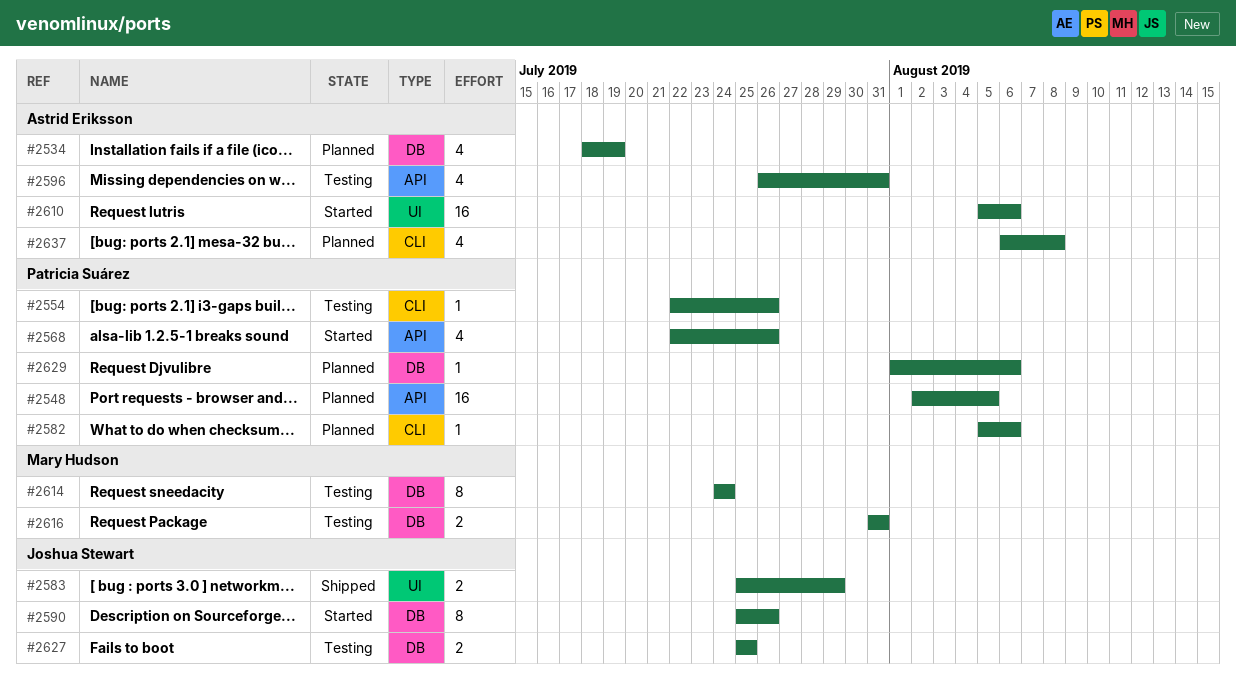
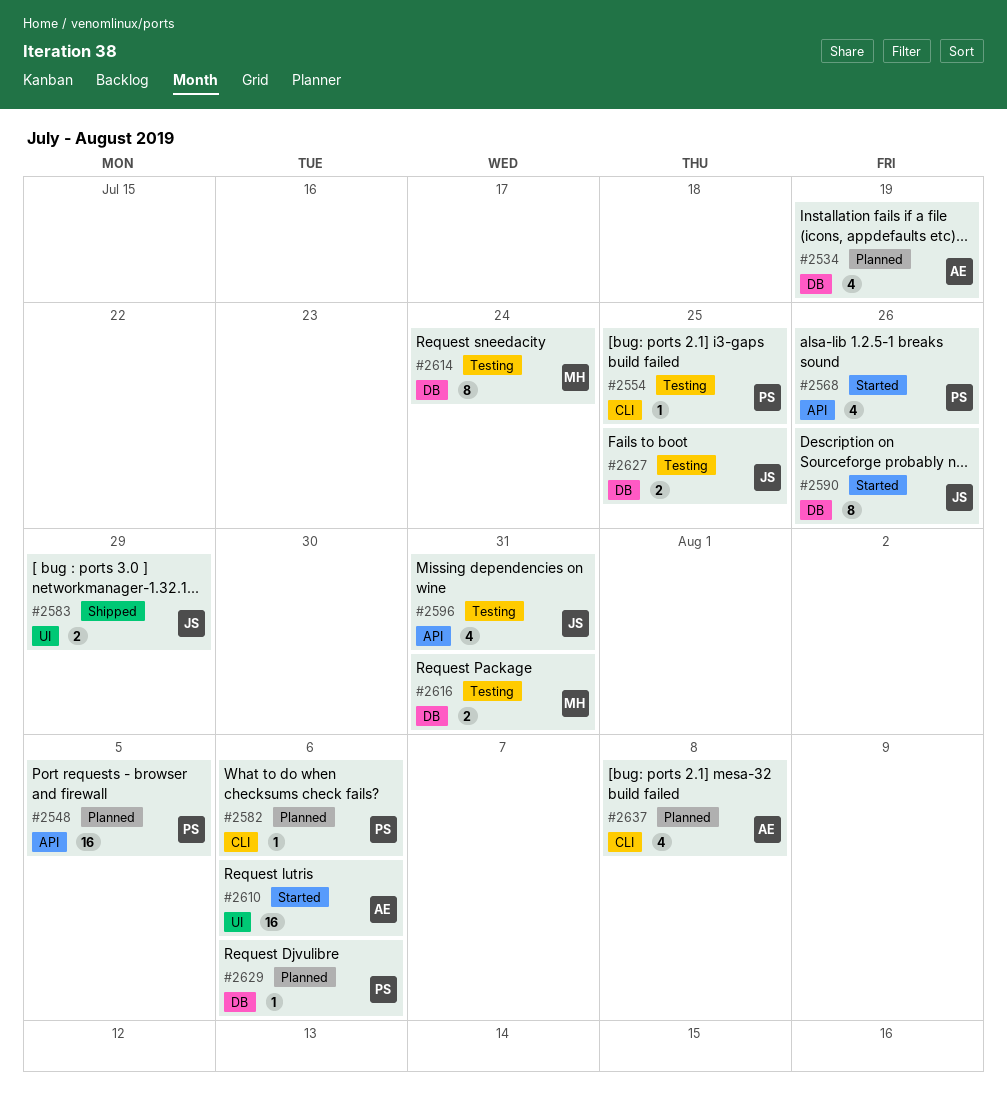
#2554, due: Jul 26 -> Jul 25
#2596, owner: Astrid Eriksson -> Joshua Stewart

